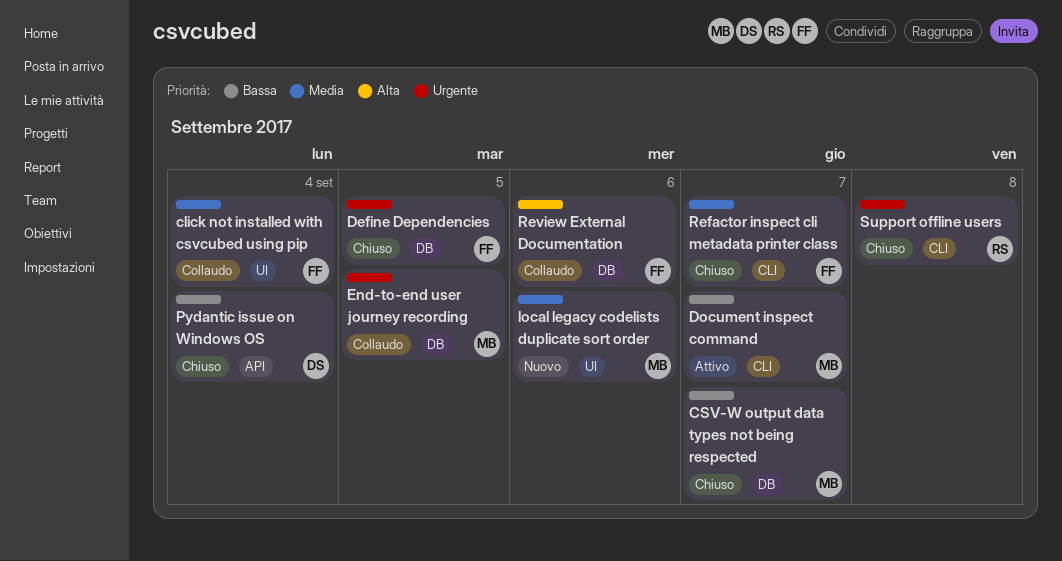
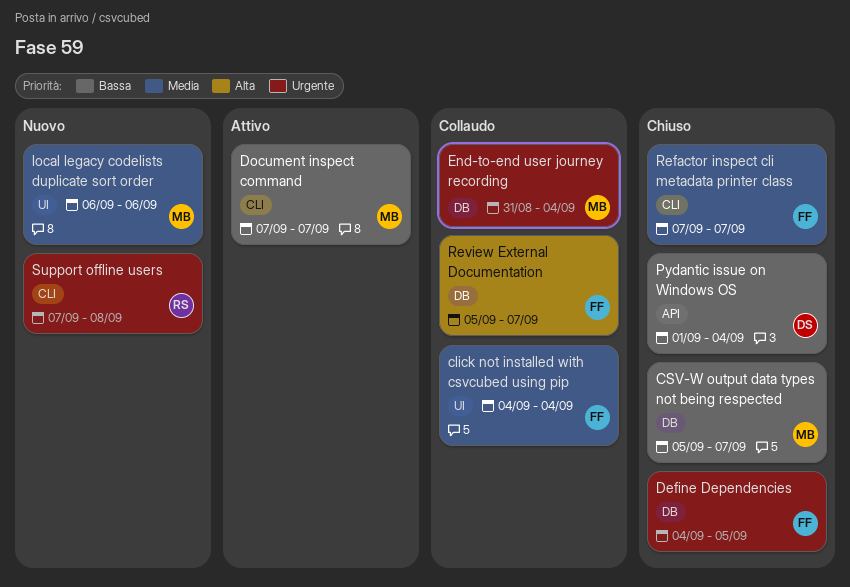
End-to-end user journey recording, due: Sep 5 -> Sep 4
Review External Documentation, due: Sep 6 -> Sep 7
Support offline users, status: Chiuso -> Nuovo

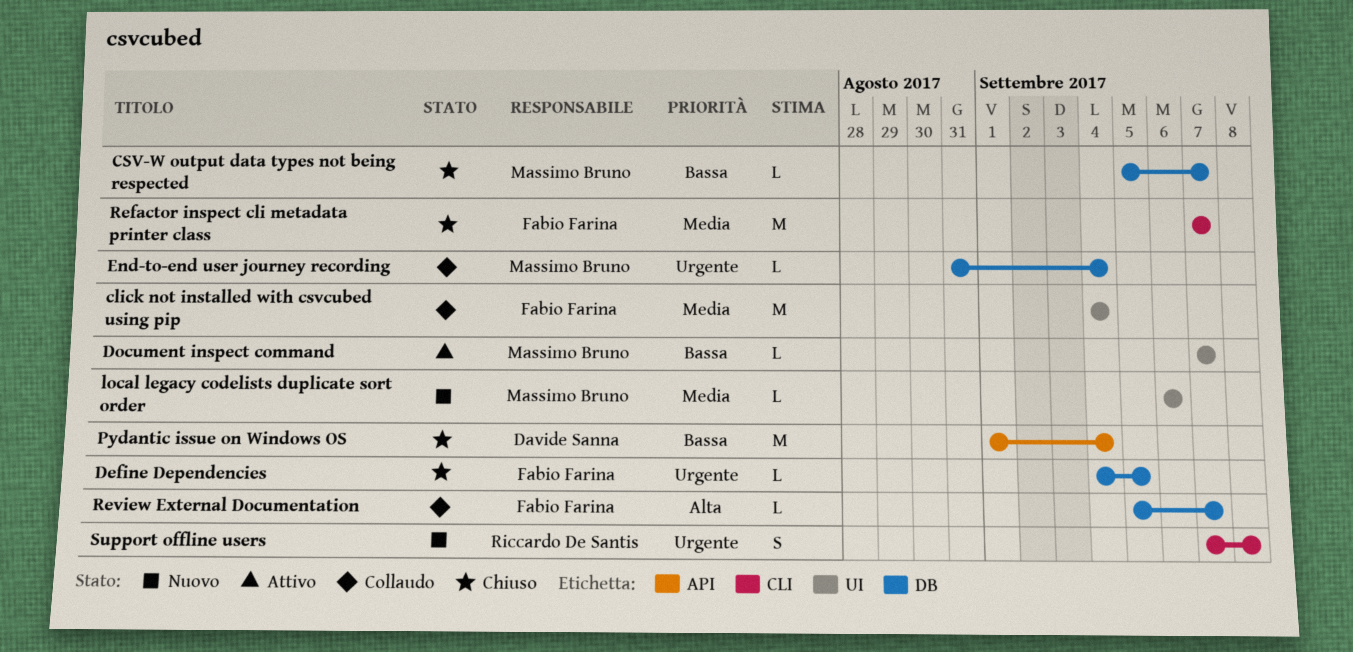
Document inspect command, label: CLI -> UI

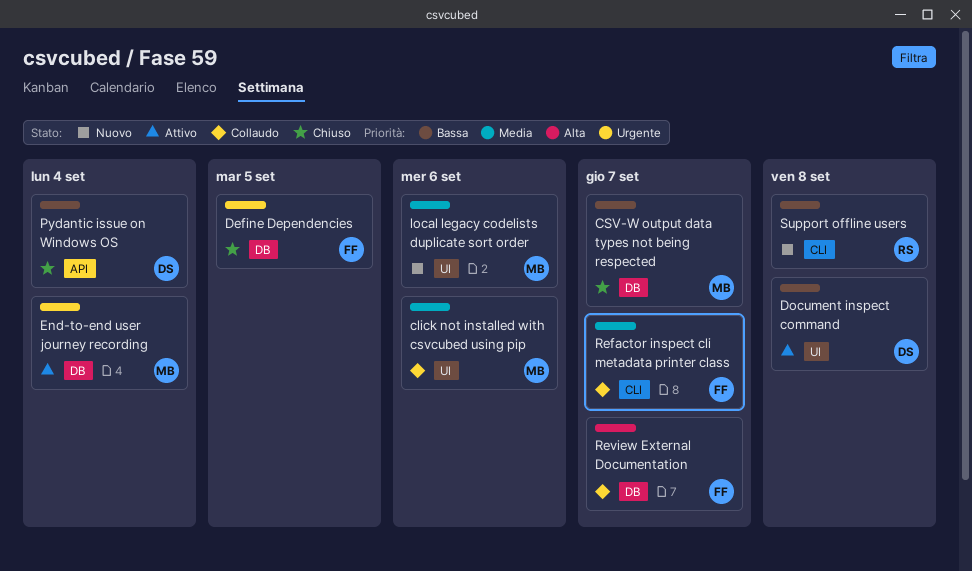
click not installed with csvcubed using pip, owner: Fabio Farina -> Massimo Bruno
click not installed with csvcubed using pip, due: Sep 4 -> Sep 6
Document inspect command, owner: Massimo Bruno -> Davide Sanna
Document inspect command, due: Sep 7 -> Sep 8
End-to-end user journey recording, status: Collaudo -> Attivo
Refactor inspect cli metadata printer class, status: Chiuso -> Collaudo
Support offline users, priority: Urgente -> Bassa

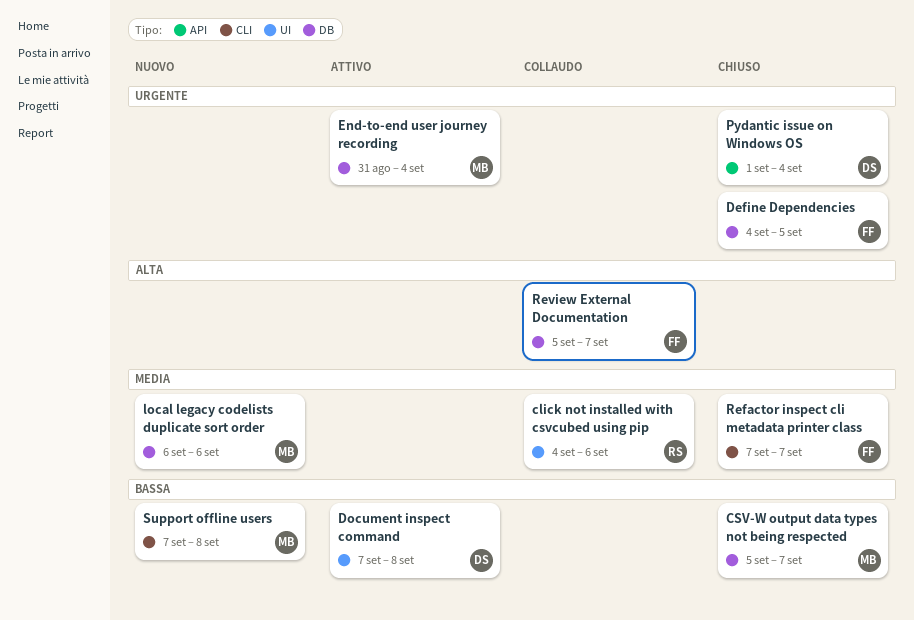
click not installed with csvcubed using pip, owner: MB -> RS
local legacy codelists duplicate sort order, label: UI -> DB
Pydantic issue on Windows OS, priority: Bassa -> Urgente
Refactor inspect cli metadata printer class, status: Collaudo -> Chiuso
Support offline users, owner: RS -> MB

